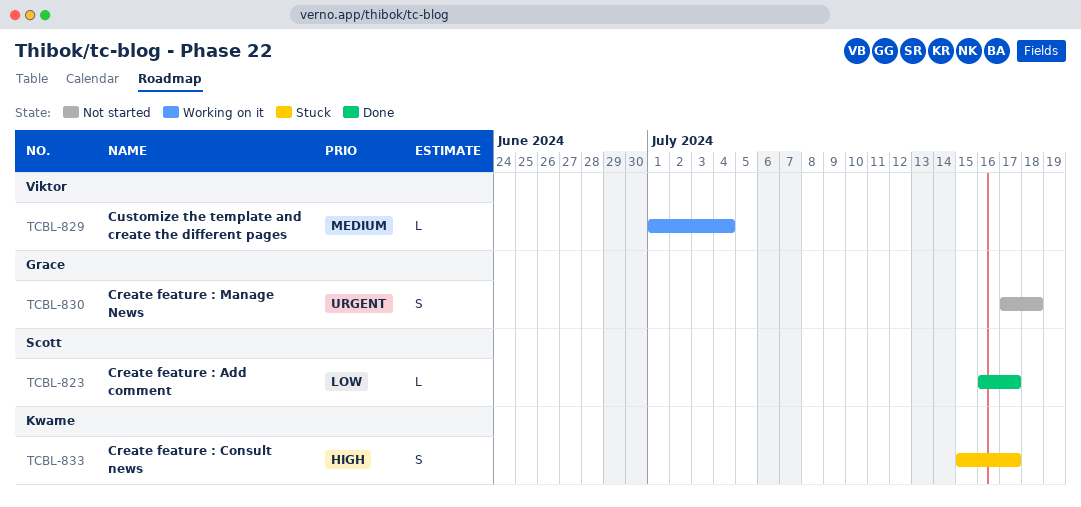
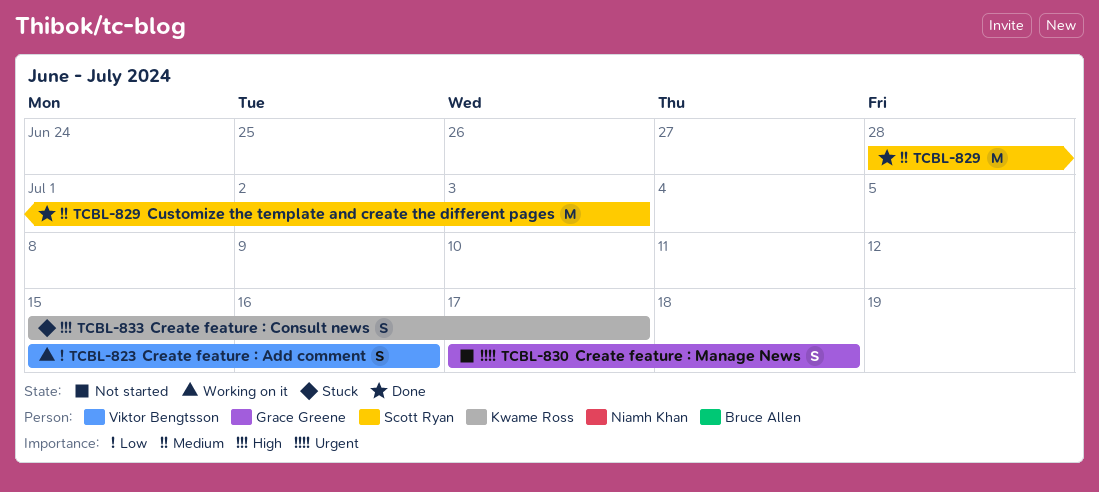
TCBL-823, status: Done -> Working on it
TCBL-823, owner: Scott Ryan -> Viktor Bengtsson
TCBL-823, estimate: L -> S
TCBL-823, start: Jul 16 -> Jul 15
TCBL-823, due: Jul 17 -> Jul 16
TCBL-829, status: Working on it -> Done
TCBL-829, owner: Viktor Bengtsson -> Scott Ryan
TCBL-829, estimate: L -> M
TCBL-829, start: Jul 1 -> Jun 28
TCBL-829, due: Jul 4 -> Jul 3

